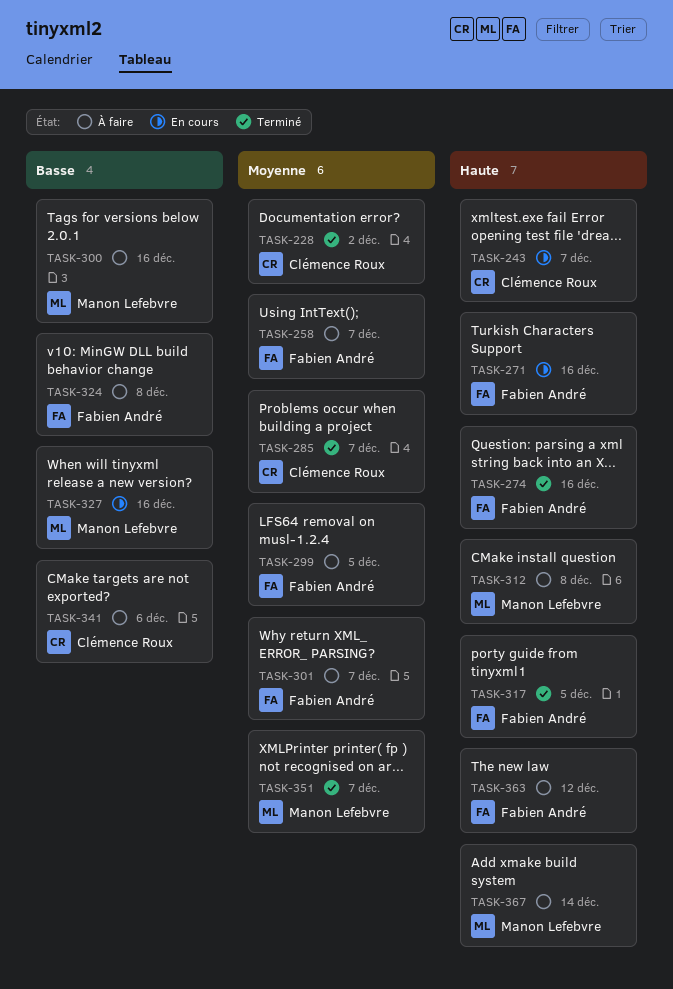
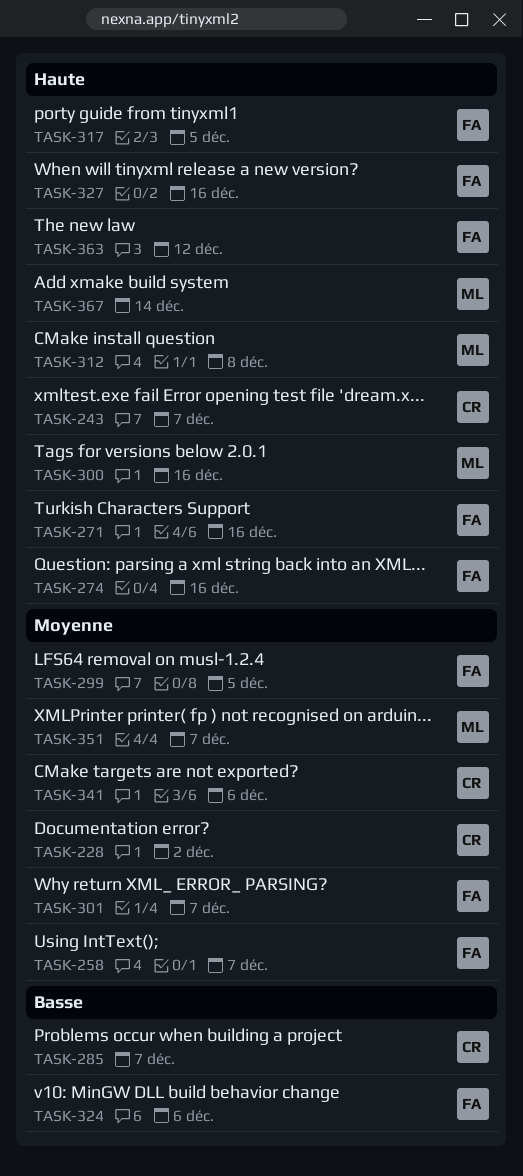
TASK-285, priority: Moyenne -> Basse
TASK-300, priority: Basse -> Haute
TASK-324, due: Dec 8 -> Dec 6
TASK-327, owner: Manon Lefebvre -> Fabien André
TASK-327, priority: Basse -> Haute
TASK-341, priority: Basse -> Moyenne

